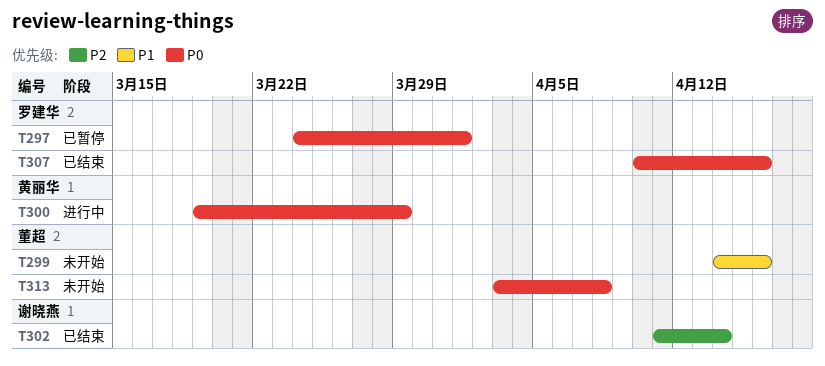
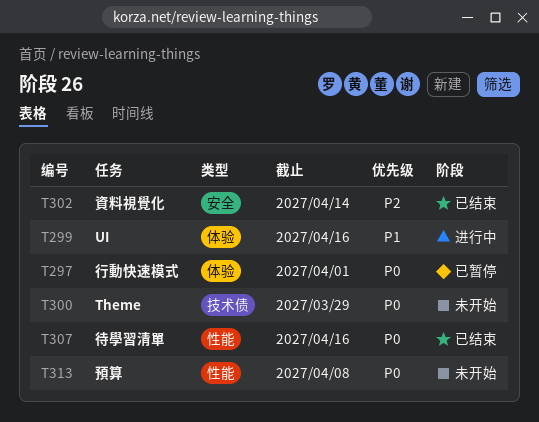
T299, status: 未开始 -> 进行中
T300, status: 进行中 -> 未开始

